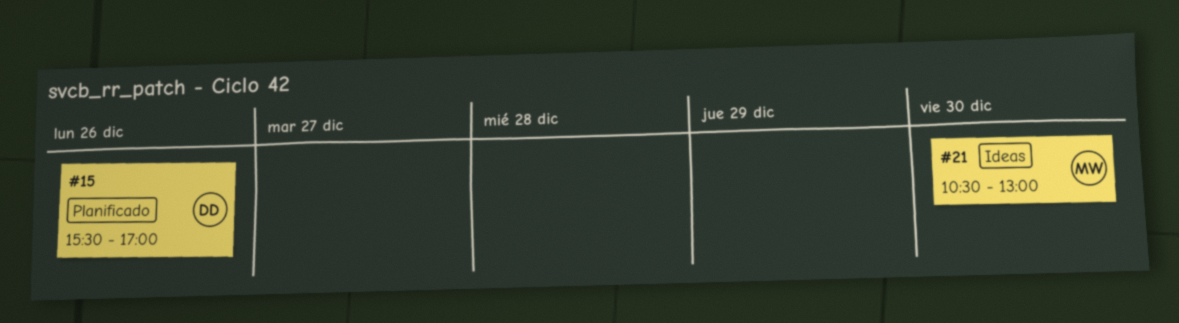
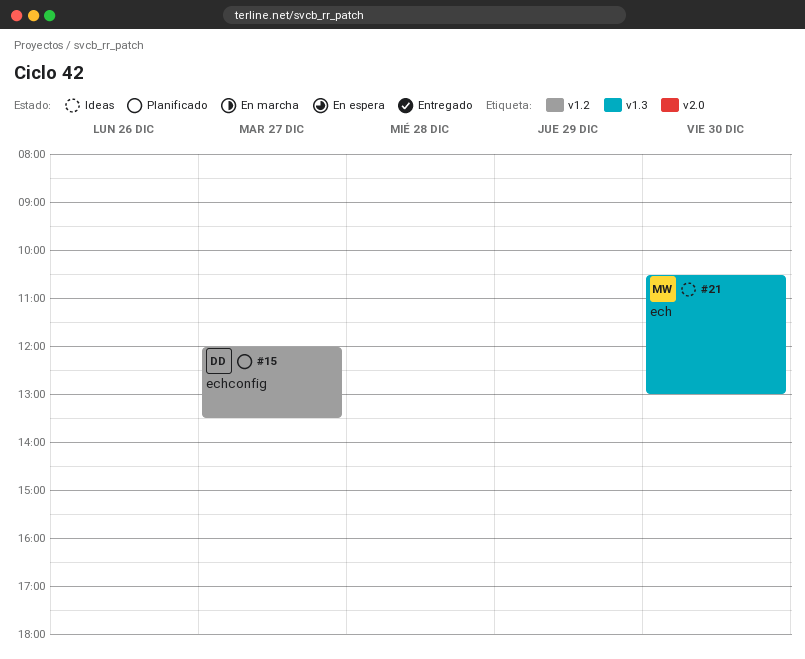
#15, day: Dec 26 -> Dec 27
#15, begins: 15:30 -> 12:00
#15, ends: 17:00 -> 13:30

